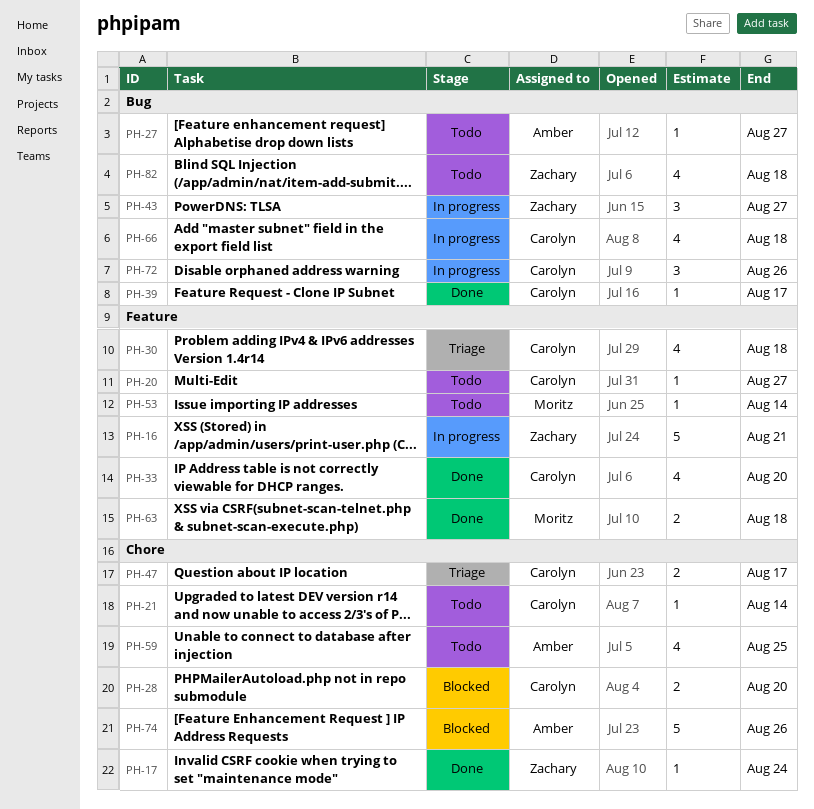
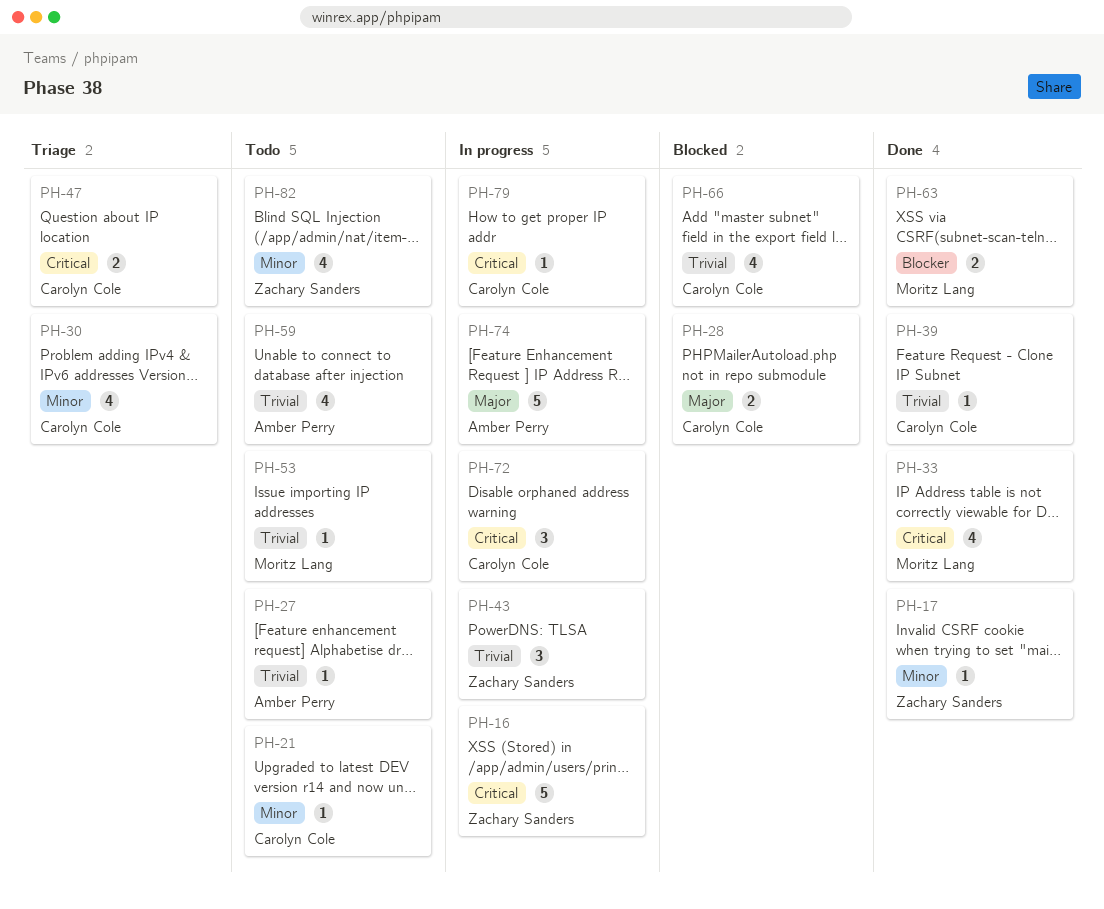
PH-20: present -> none
PH-33, owner: Carolyn Cole -> Moritz Lang
PH-66, status: In progress -> Blocked
PH-74, status: Blocked -> In progress
PH-79: none -> present

